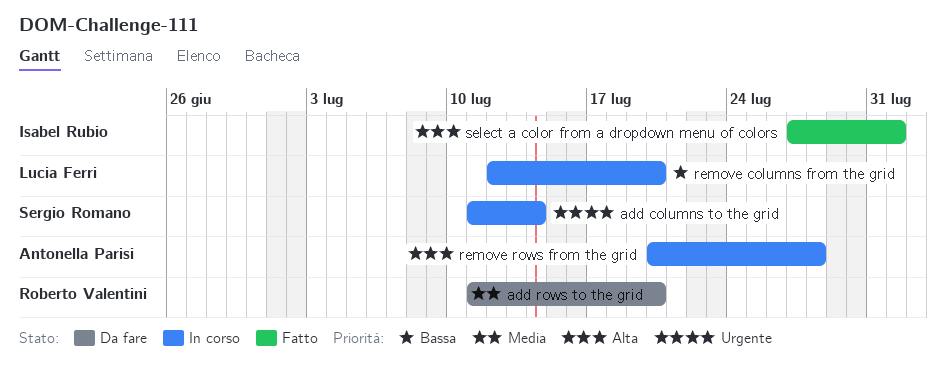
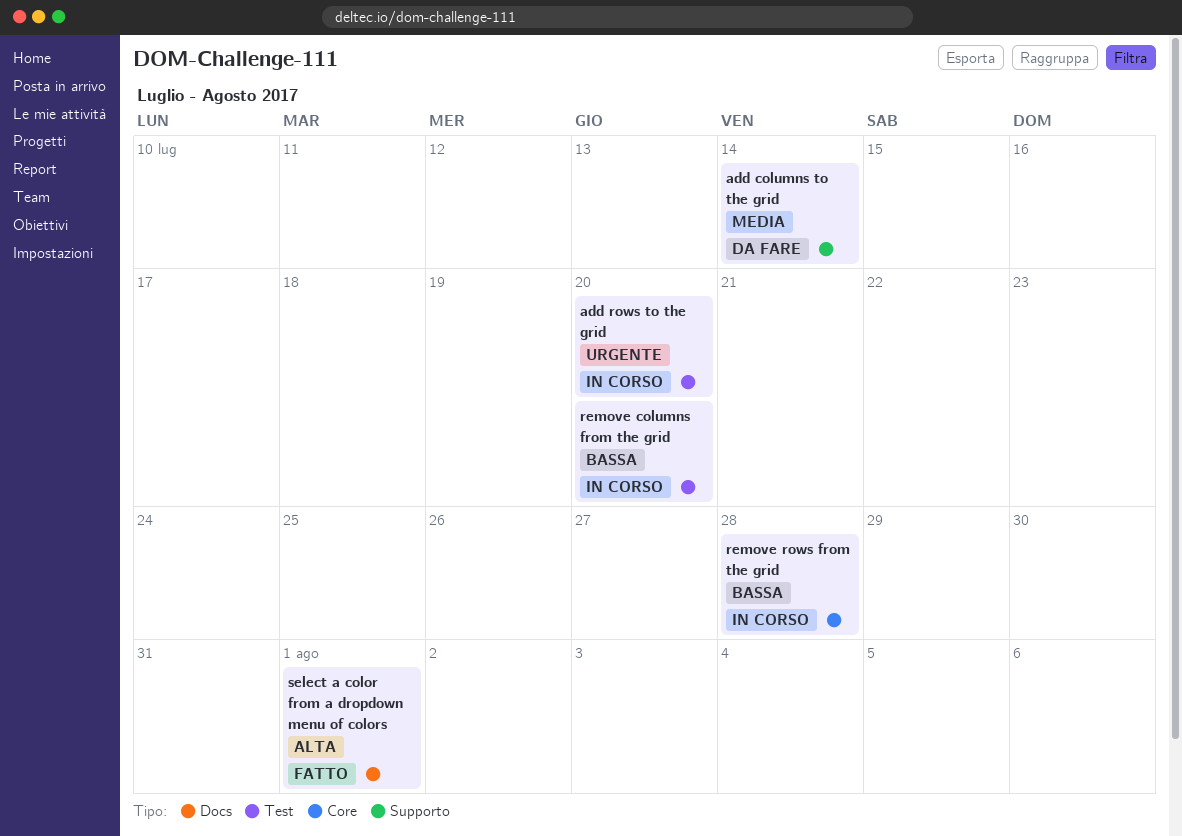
add columns to the grid, status: In corso -> Da fare
add columns to the grid, priority: Urgente -> Media
add rows to the grid, status: Da fare -> In corso
add rows to the grid, priority: Media -> Urgente
remove rows from the grid, priority: Alta -> Bassa

